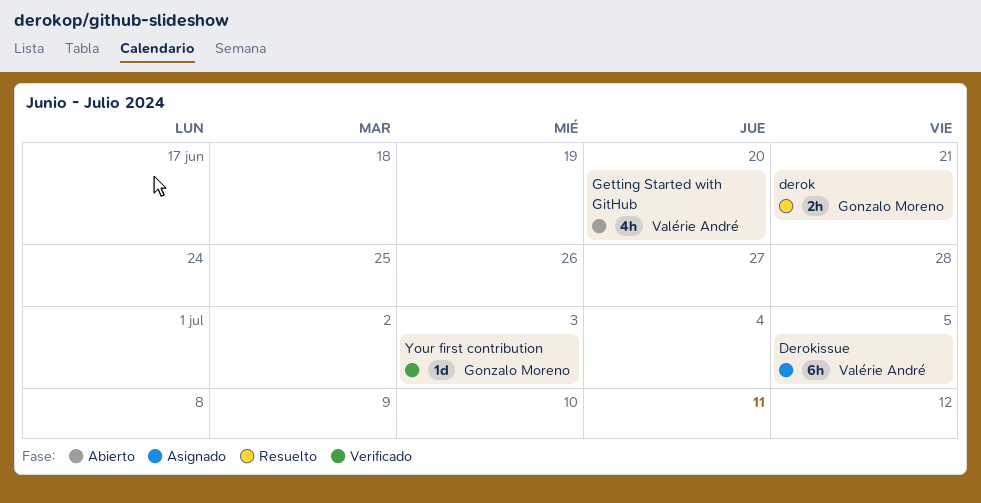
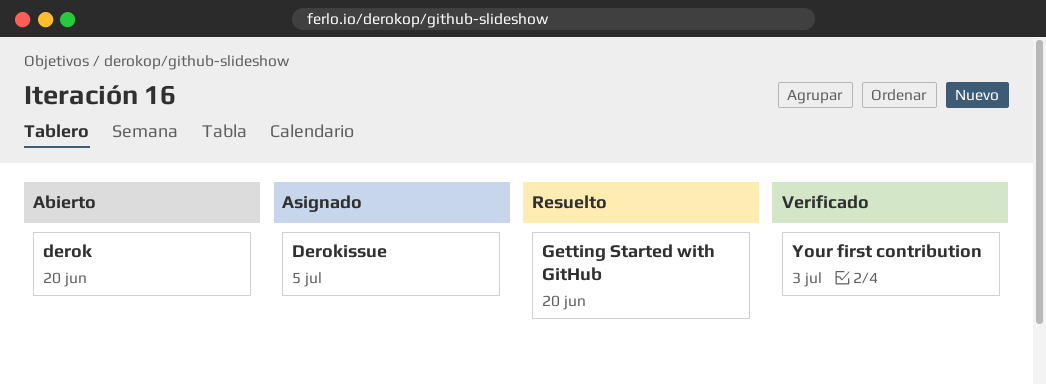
derok, status: Resuelto -> Abierto
derok, due: Jun 21 -> Jun 20
Getting Started with GitHub, status: Abierto -> Resuelto

